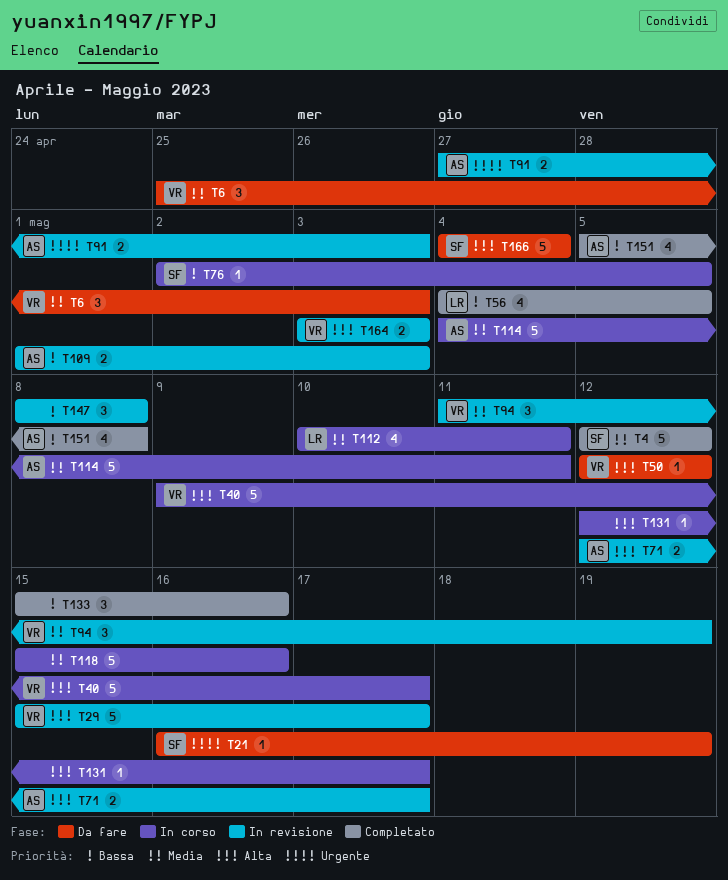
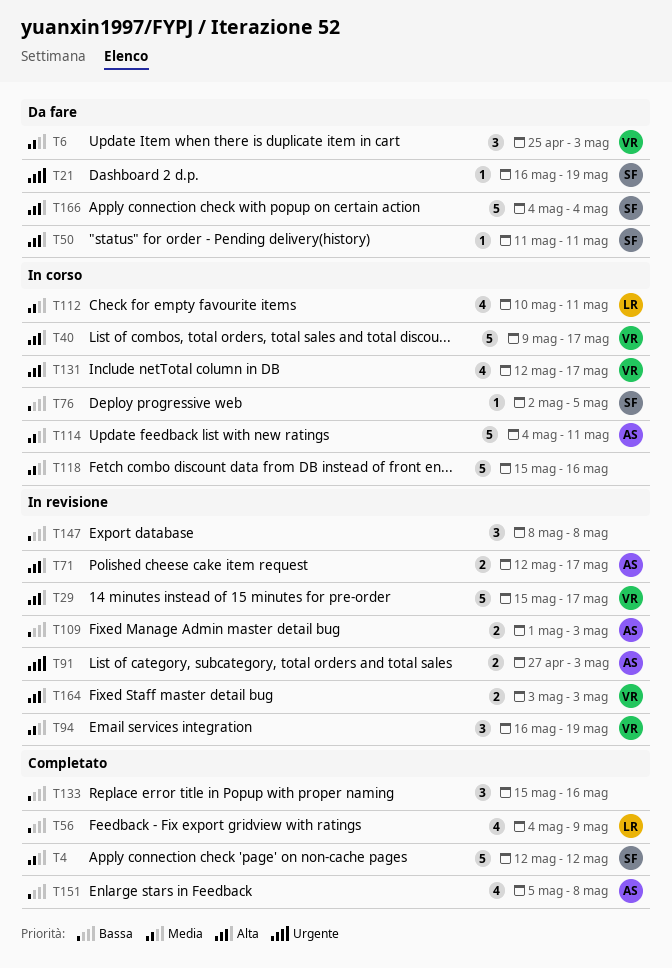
T50, owner: VR -> SF
T50, start: May 12 -> May 11
T50, due: May 12 -> May 11
T56, due: May 5 -> May 9
T94, start: May 11 -> May 16
T131, owner: none -> VR
T131, estimate: 1 -> 4

